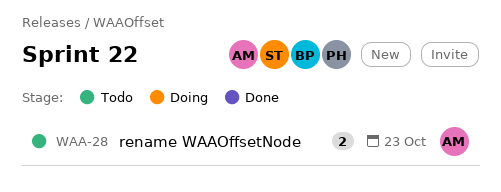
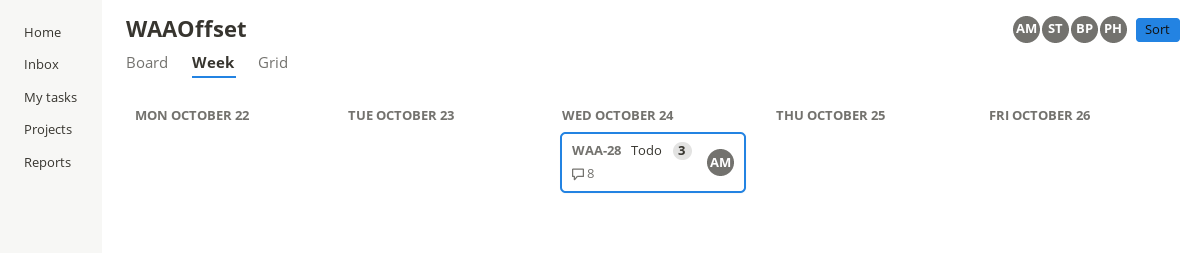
WAA-28, estimate: 2 -> 3
WAA-28, due: Oct 23 -> Oct 24

